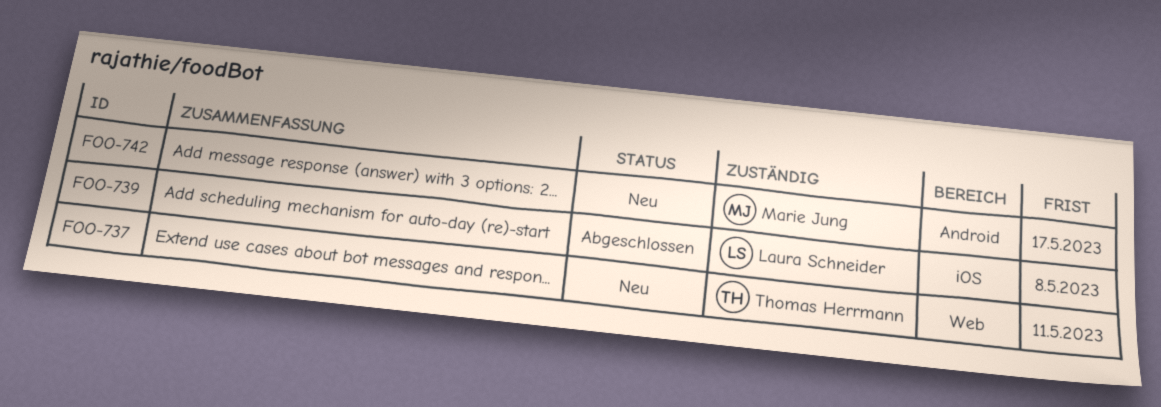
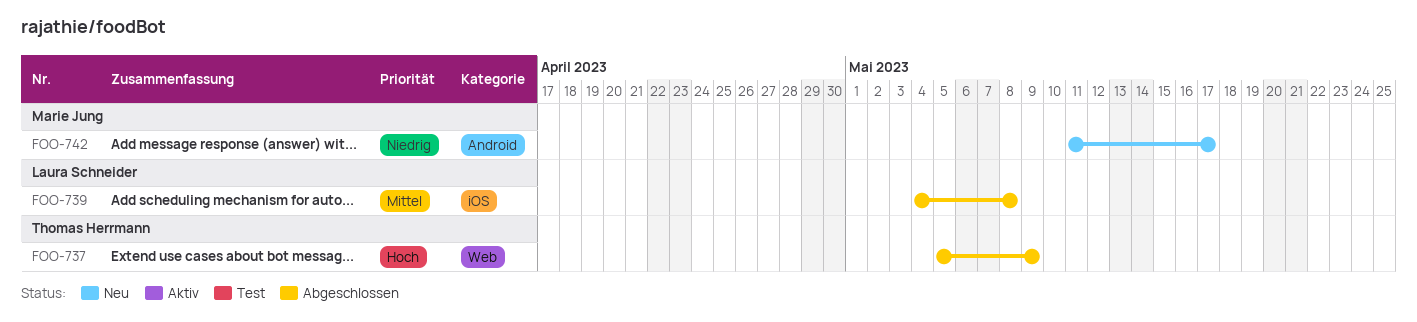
FOO-737, status: Neu -> Abgeschlossen
FOO-737, due: May 11 -> May 9

